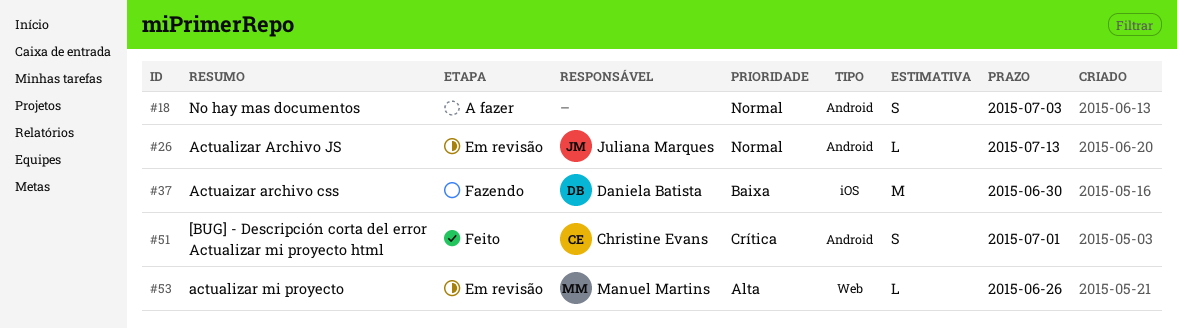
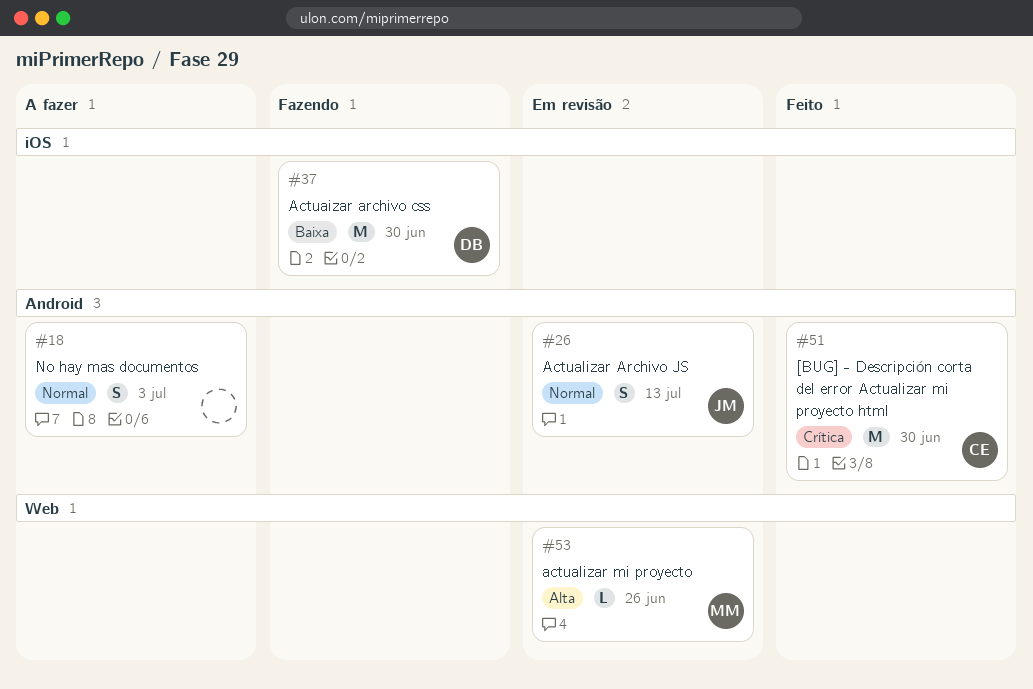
#26, estimate: L -> S
#51, estimate: S -> M
#51, due: Jul 1 -> Jun 30

